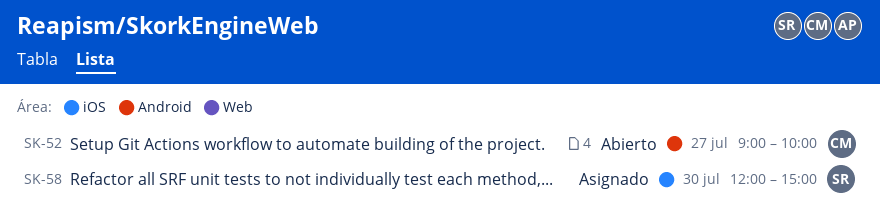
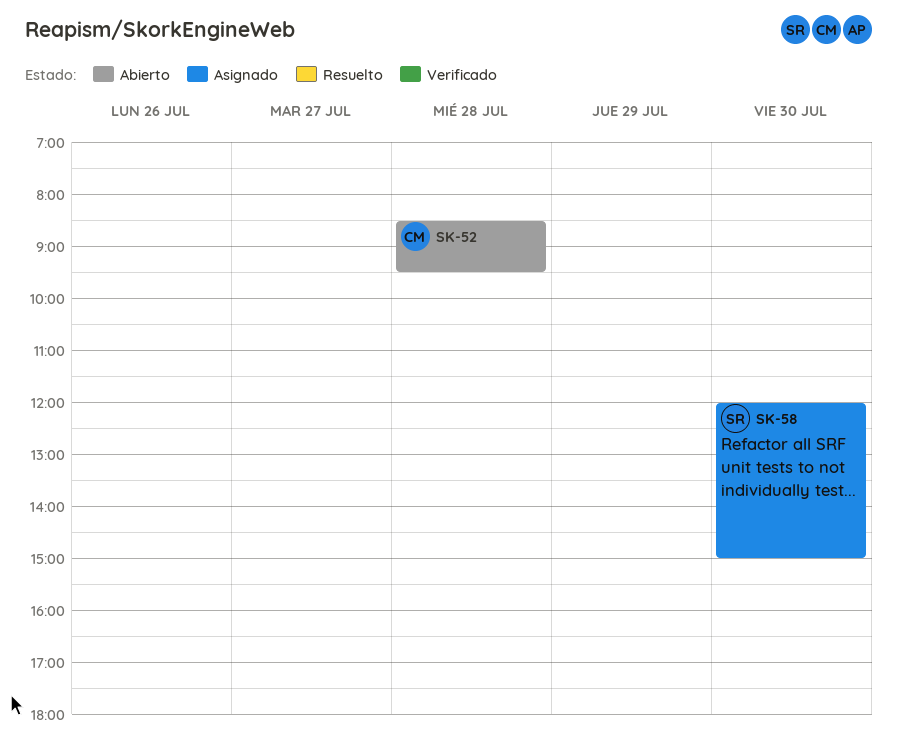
SK-52, day: Jul 27 -> Jul 28
SK-52, begins: 09:00 -> 08:30
SK-52, ends: 10:00 -> 09:30

